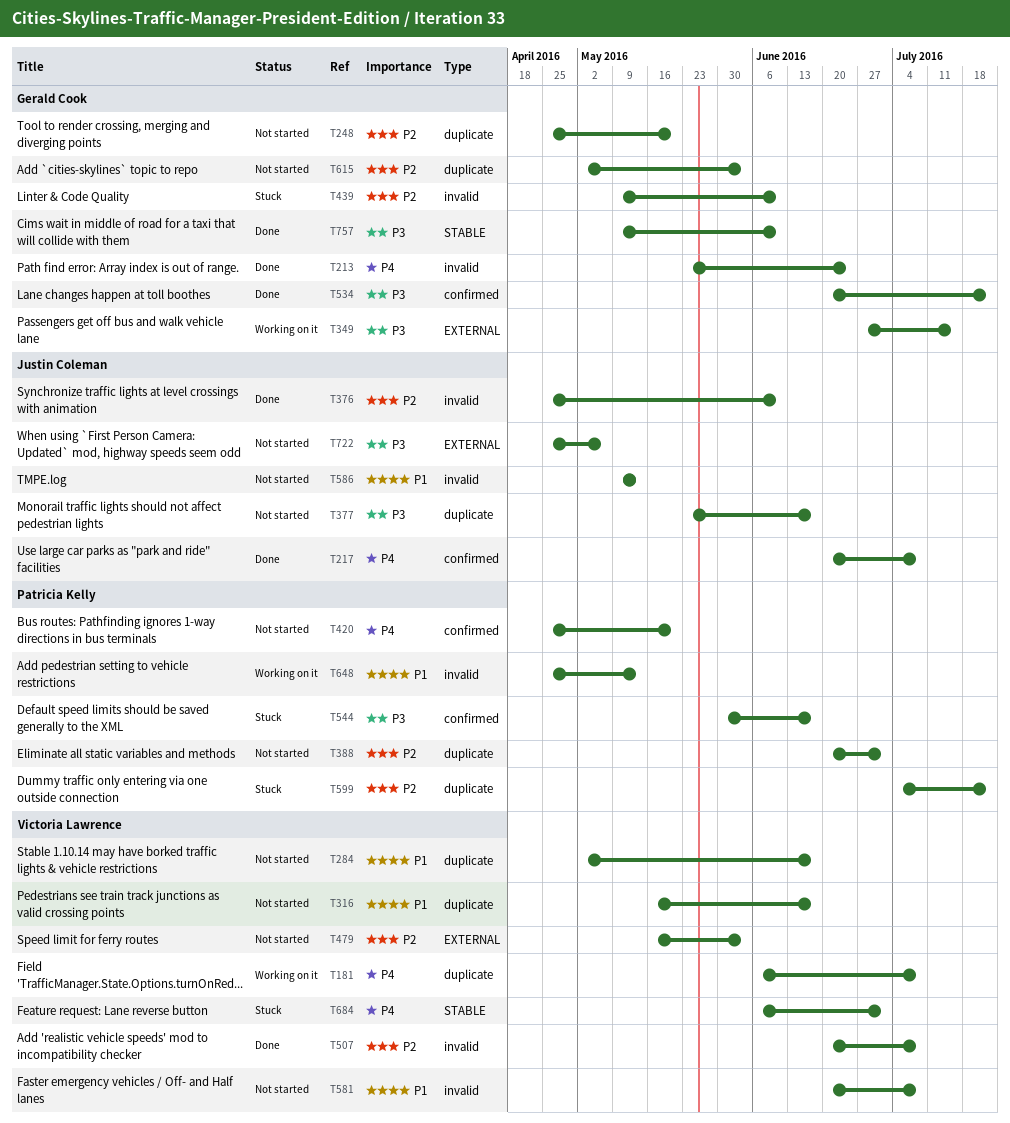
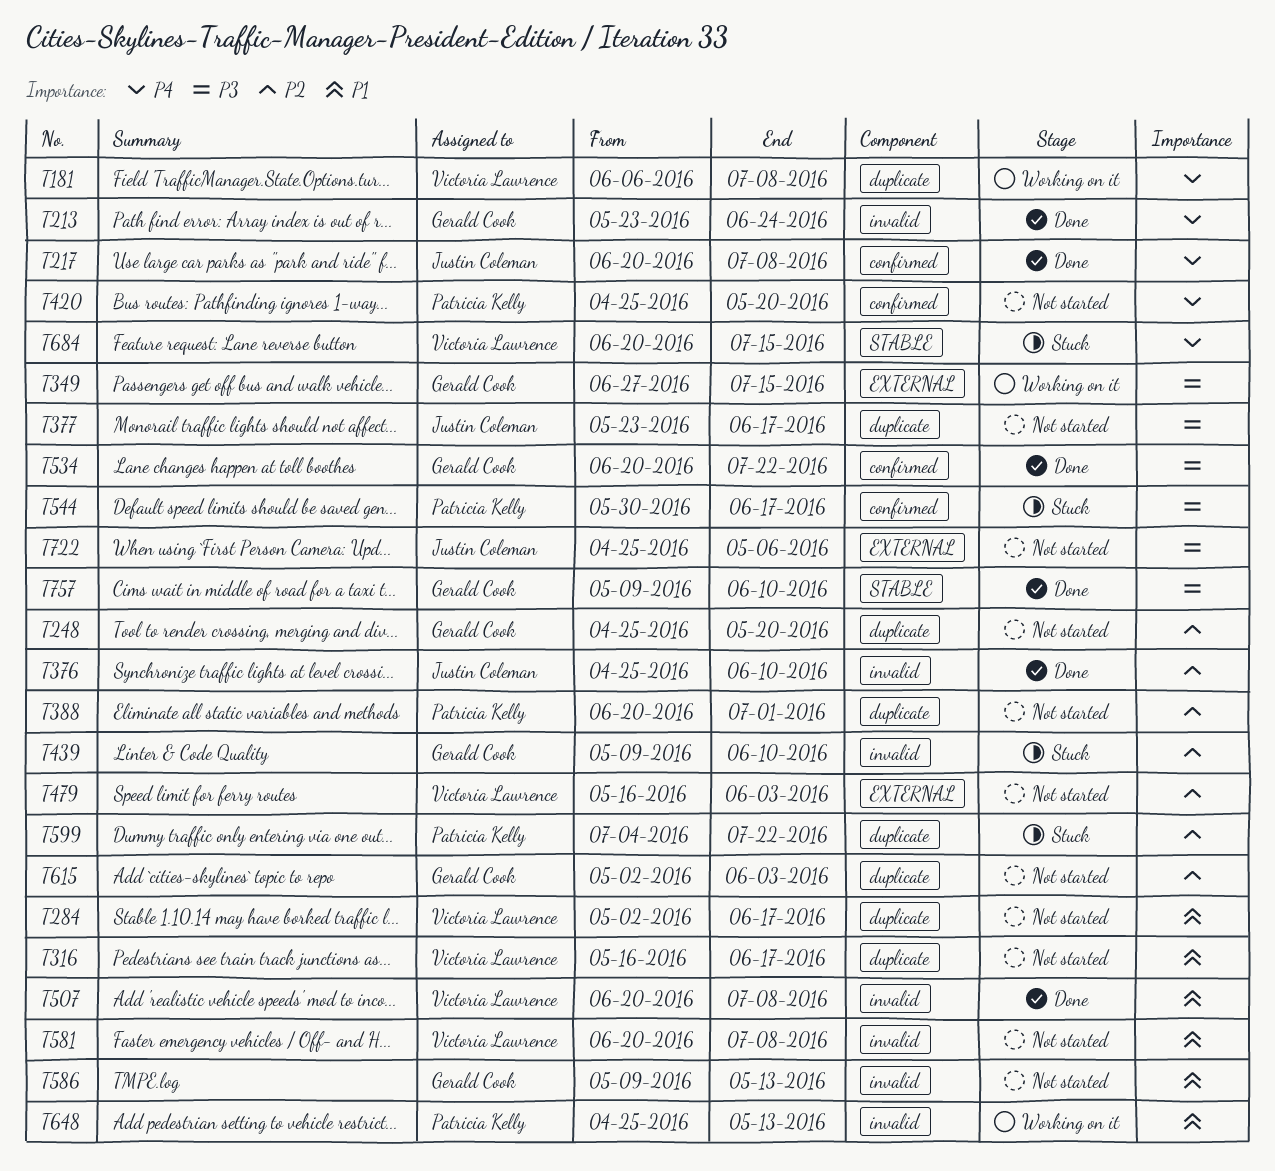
T507, priority: P2 -> P1
T586, owner: Justin Coleman -> Gerald Cook
T684, start: Jun 6 -> Jun 20
T684, due: Jul 1 -> Jul 15

